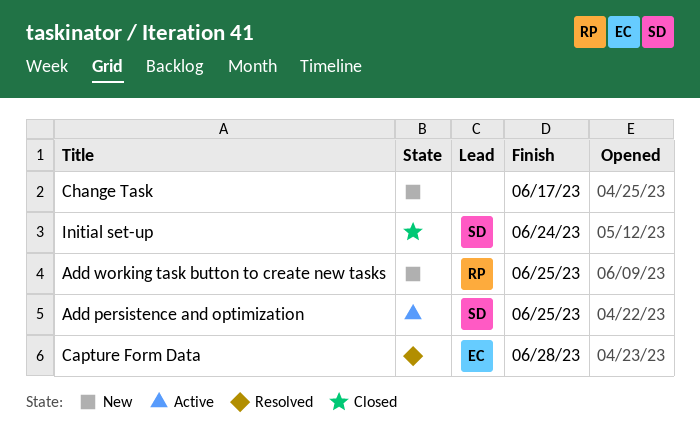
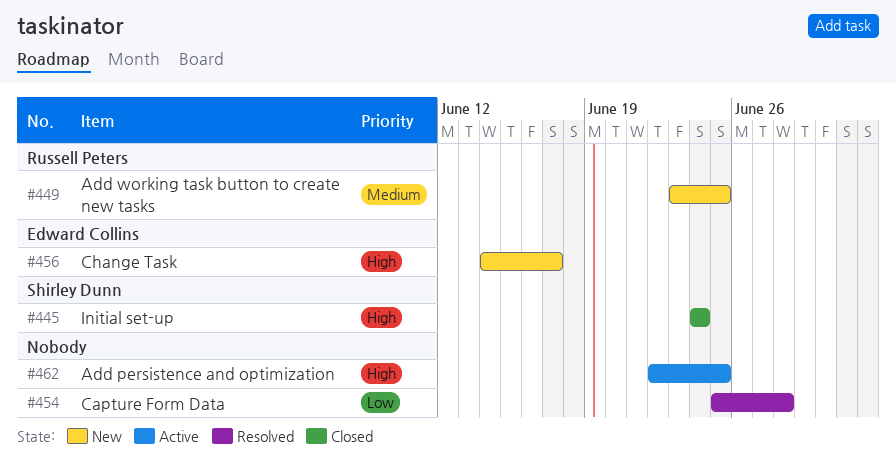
Add persistence and optimization, owner: Shirley Dunn -> none
Capture Form Data, owner: Edward Collins -> none
Change Task, owner: none -> Edward Collins

